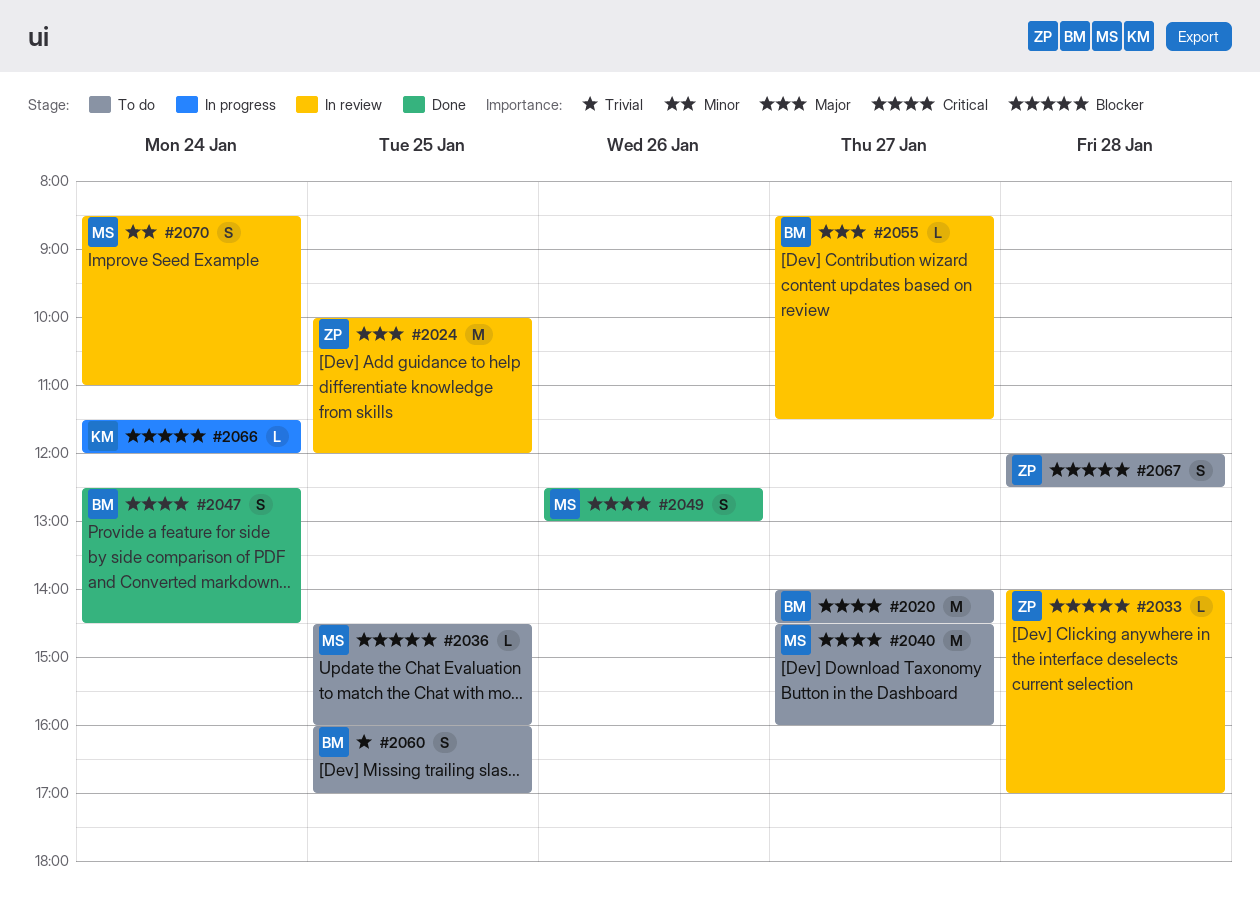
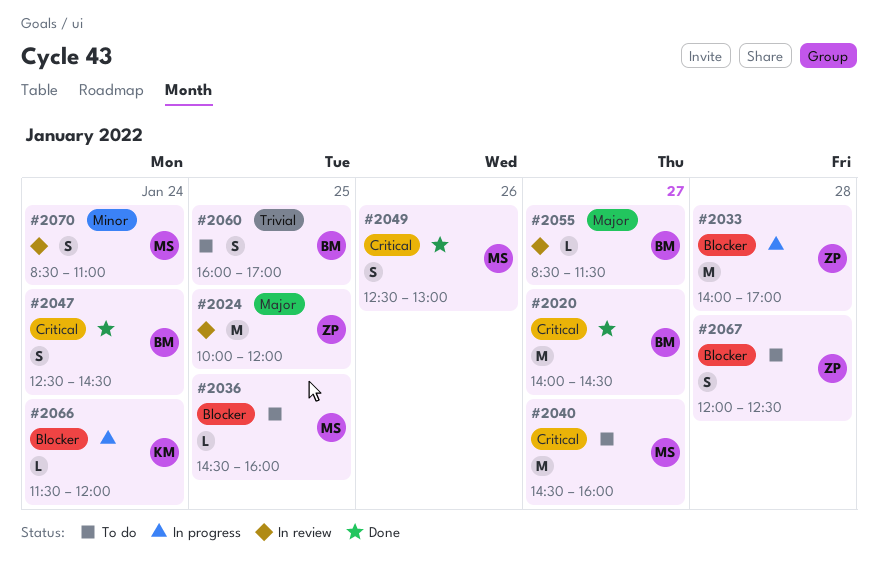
#2020, status: To do -> Done
#2033, status: In review -> In progress
#2033, estimate: L -> M

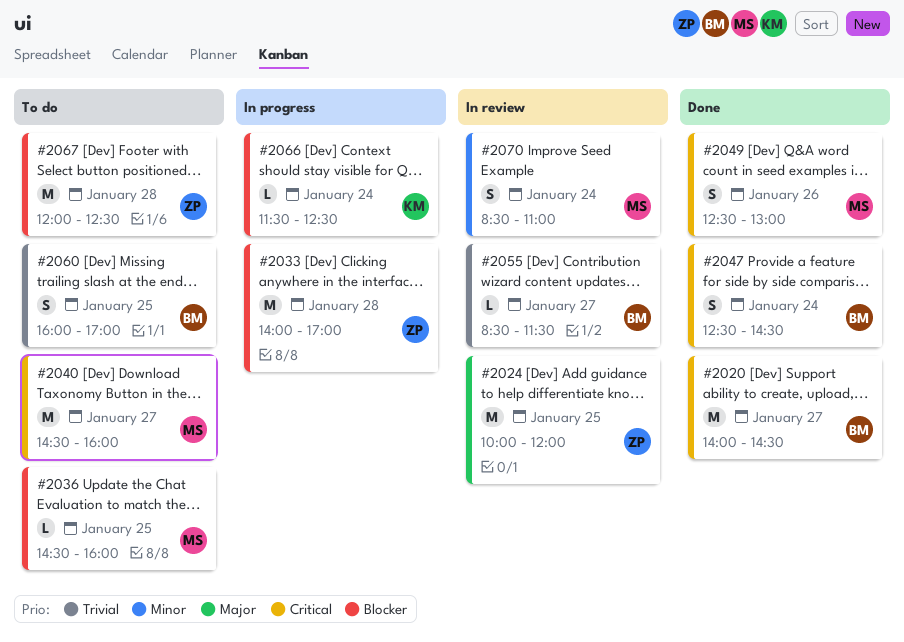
#2055, priority: Major -> Trivial
#2066, ends: 12:00 -> 12:30
#2067, estimate: S -> M

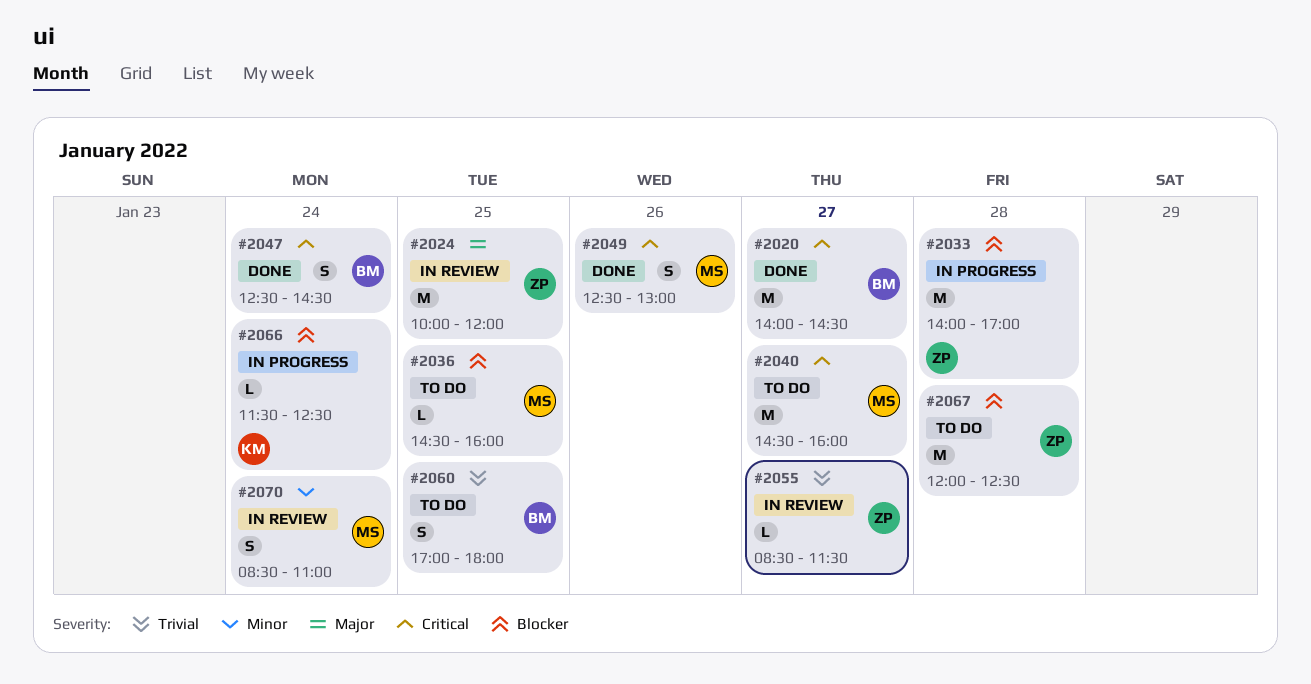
#2055, owner: BM -> ZP
#2060, begins: 16:00 -> 17:00
#2060, ends: 17:00 -> 18:00

